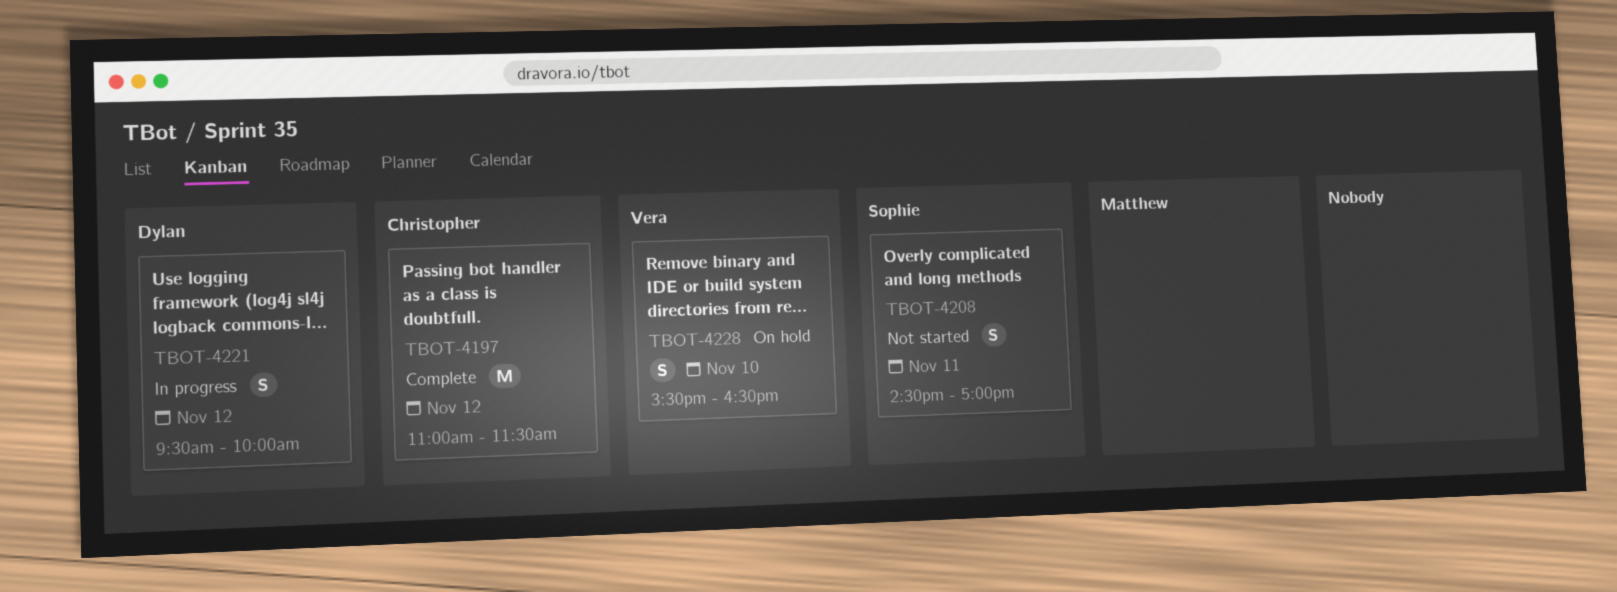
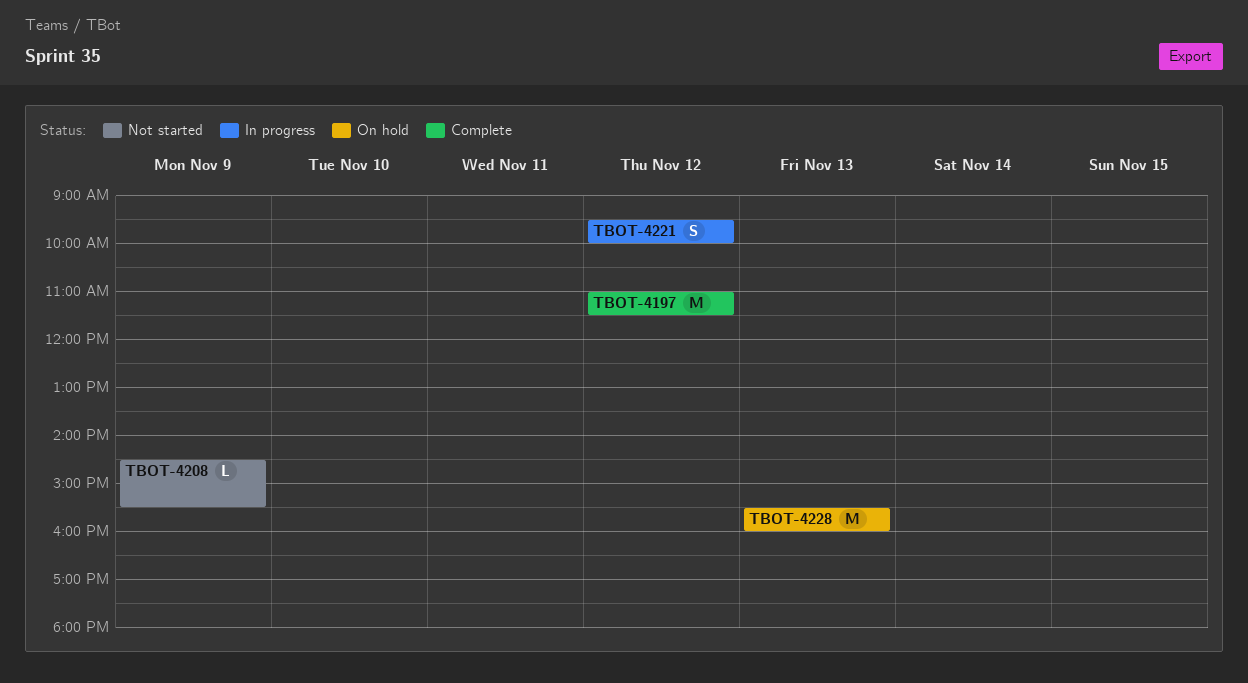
TBOT-4208, estimate: S -> L
TBOT-4208, day: Nov 11 -> Nov 9
TBOT-4208, ends: 17:00 -> 15:30
TBOT-4228, estimate: S -> M
TBOT-4228, day: Nov 10 -> Nov 13
TBOT-4228, ends: 16:30 -> 16:00

